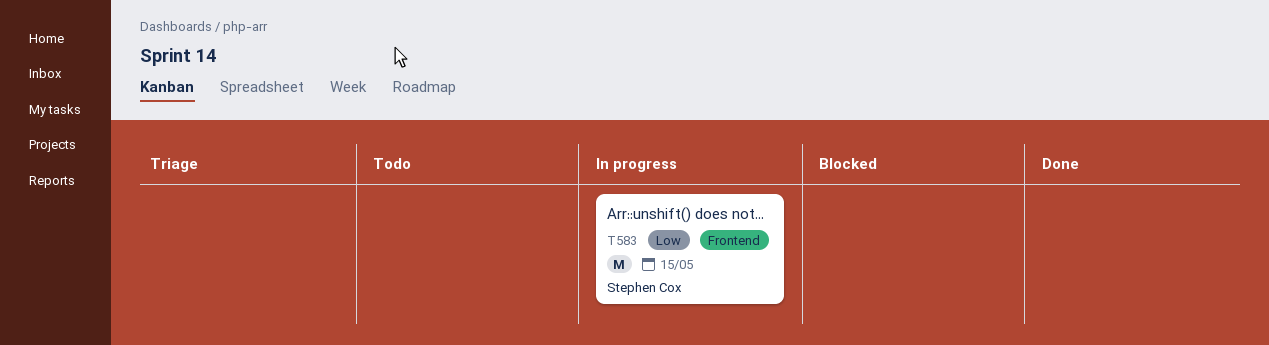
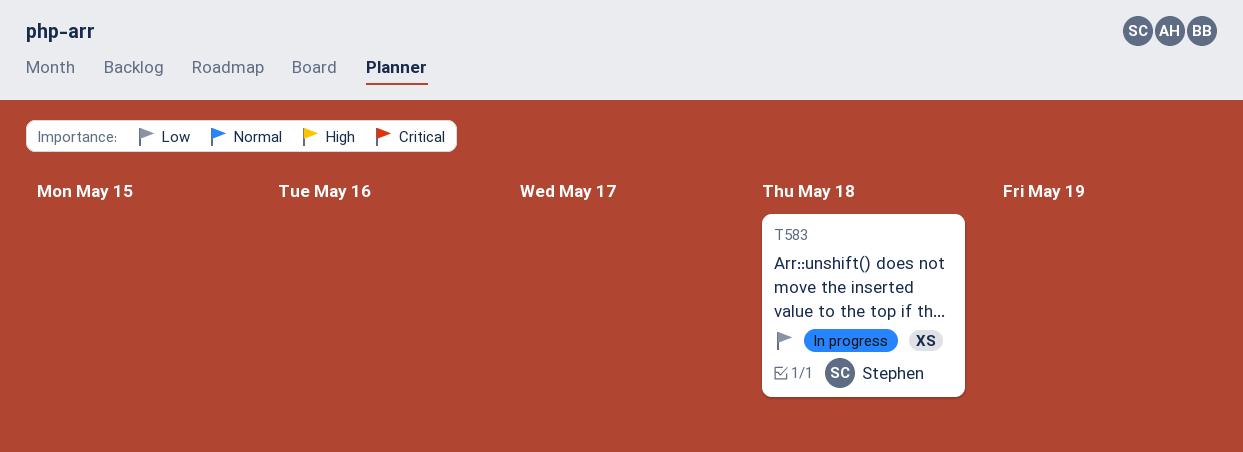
T583, estimate: M -> XS
T583, due: May 15 -> May 18

